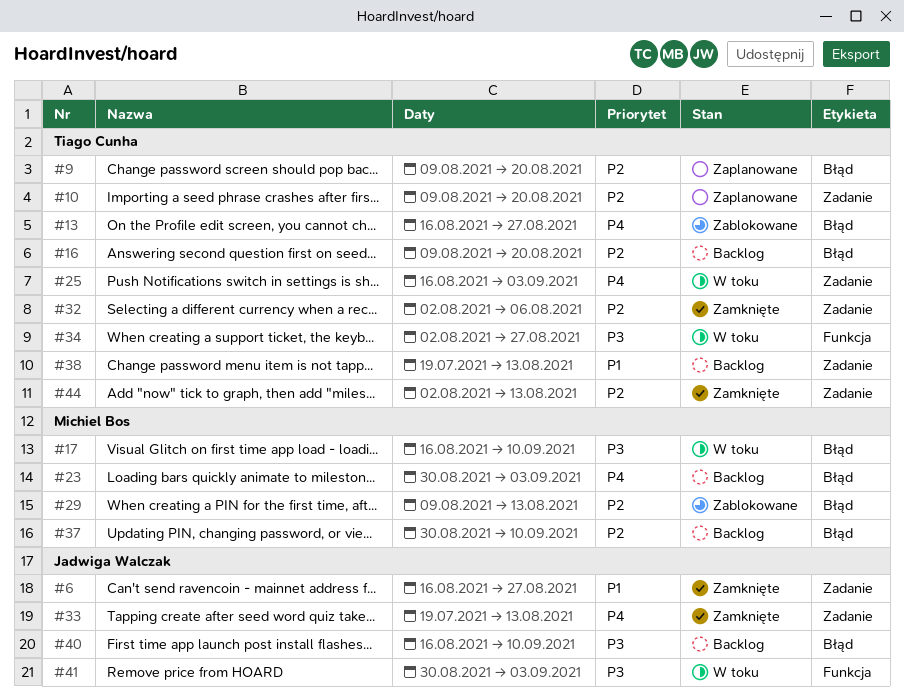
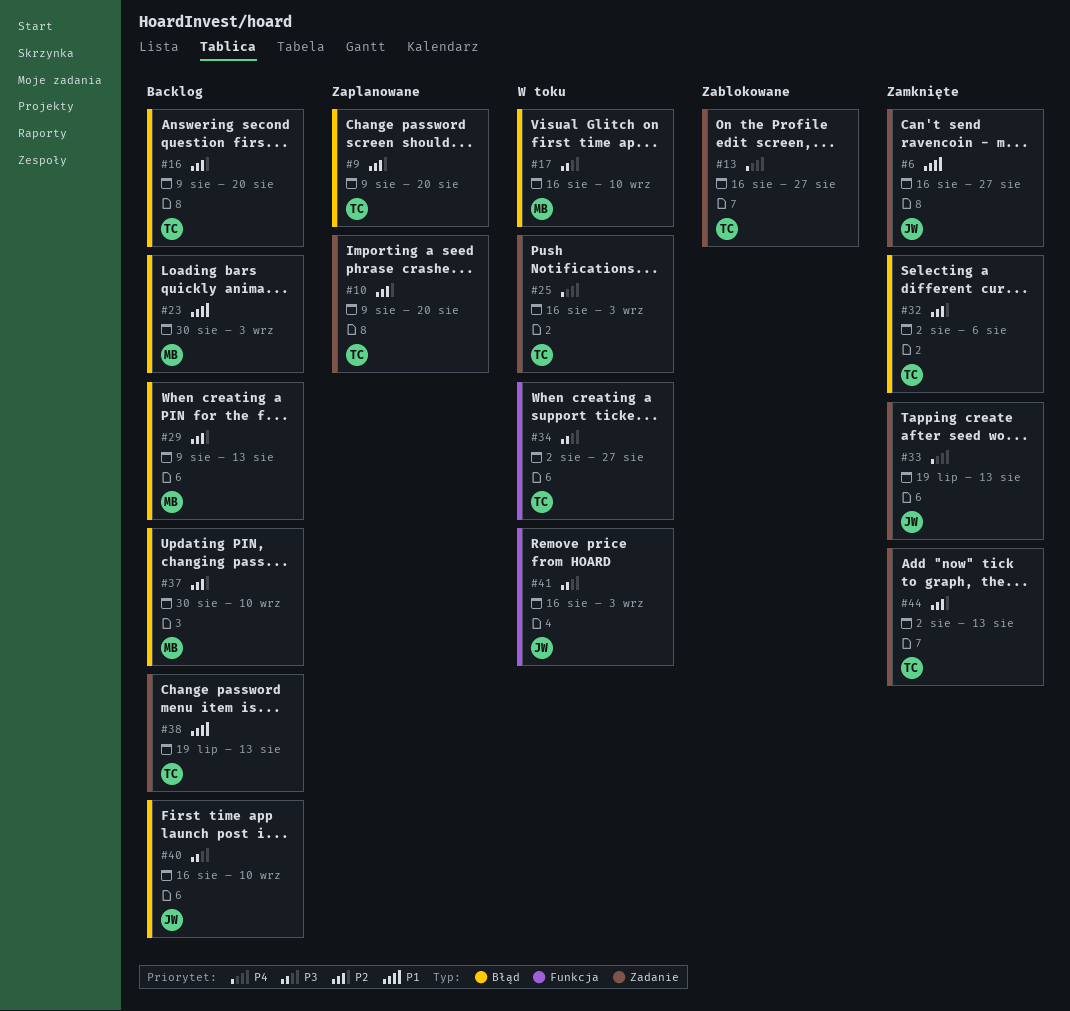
#13, label: Błąd -> Zadanie
#23, priority: P4 -> P1
#29, status: Zablokowane -> Backlog
#32, label: Zadanie -> Błąd
#41, start: Aug 30 -> Aug 16

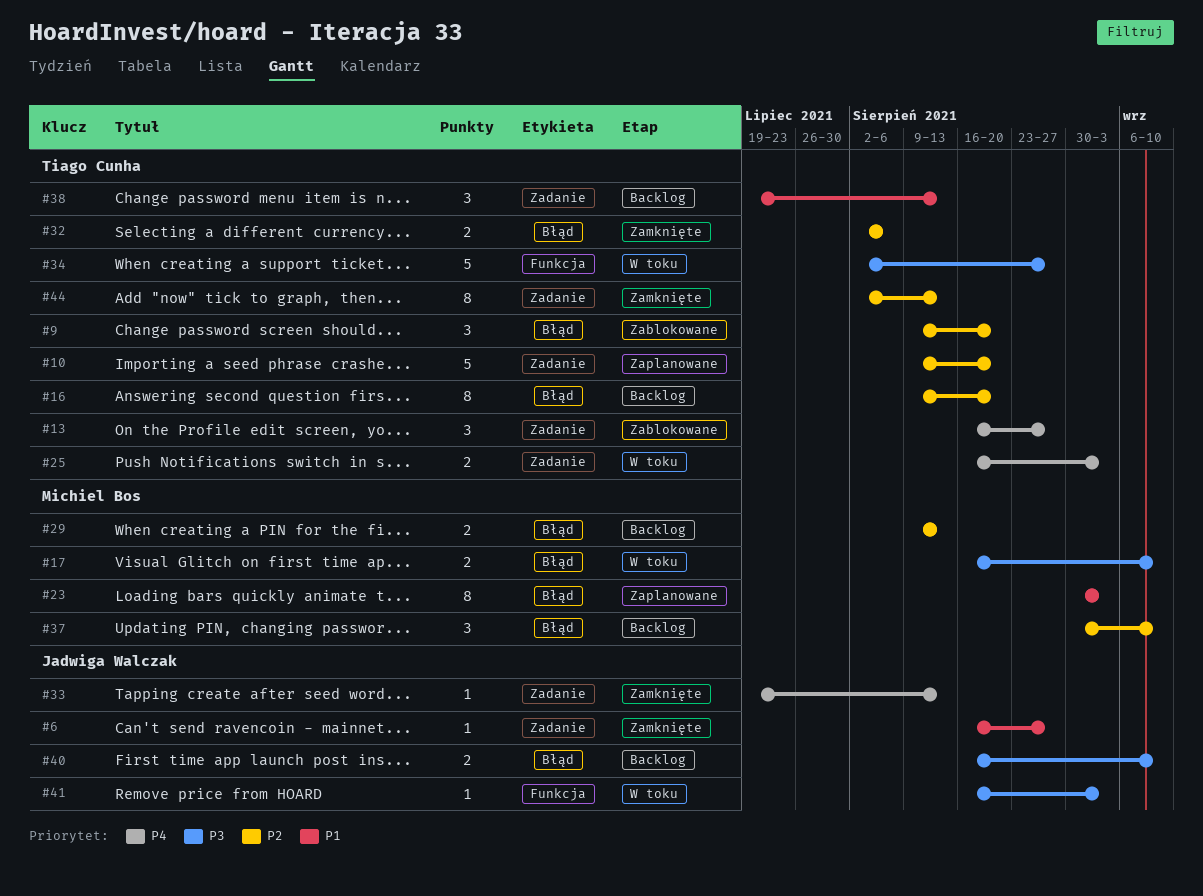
#9, status: Zaplanowane -> Zablokowane
#23, status: Backlog -> Zaplanowane

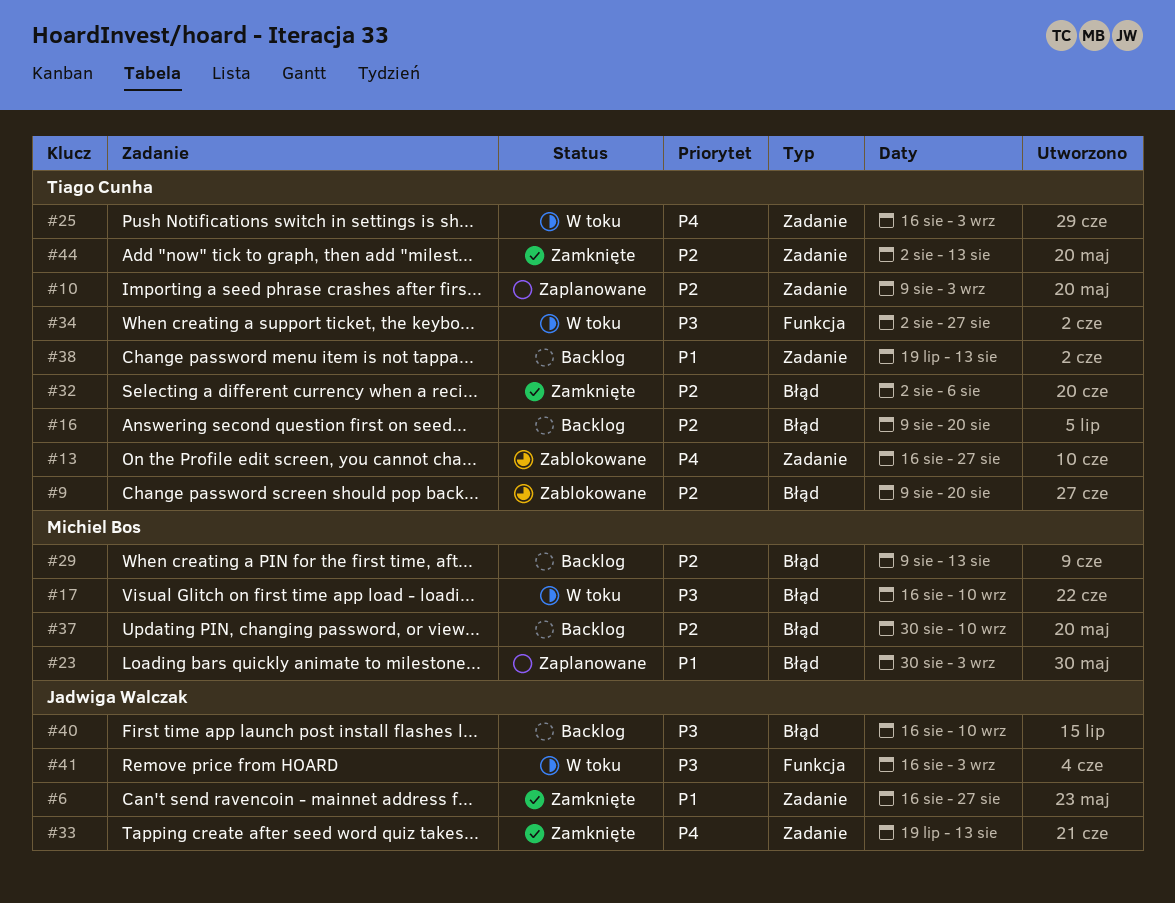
#10, due: Aug 20 -> Sep 3

